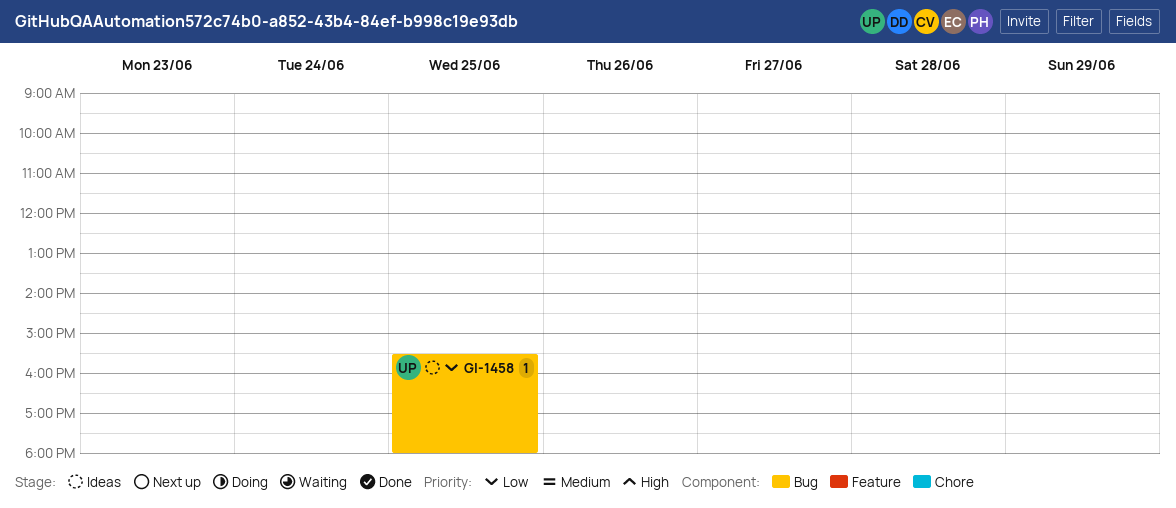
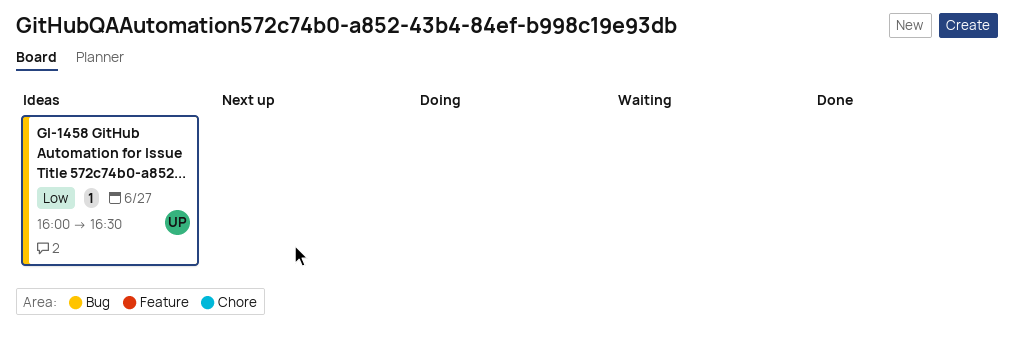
GI-1458, day: Jun 25 -> Jun 27
GI-1458, begins: 15:30 -> 16:00
GI-1458, ends: 18:00 -> 16:30

